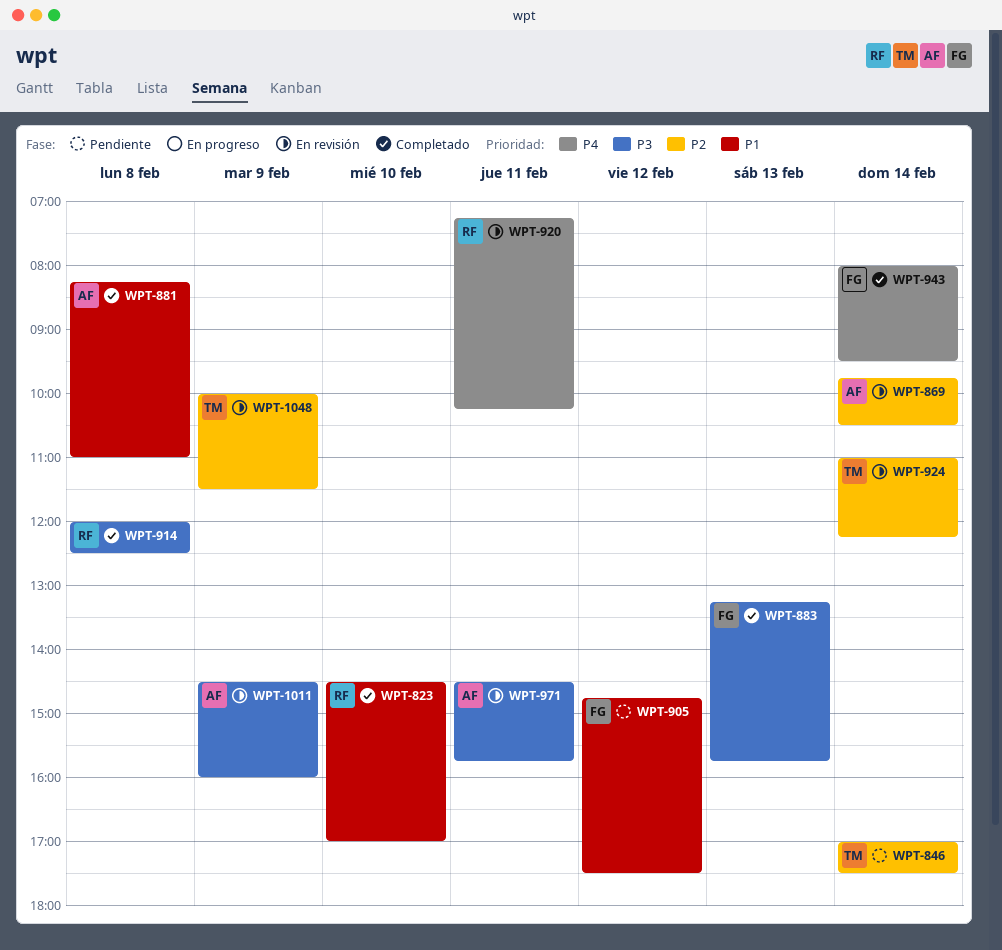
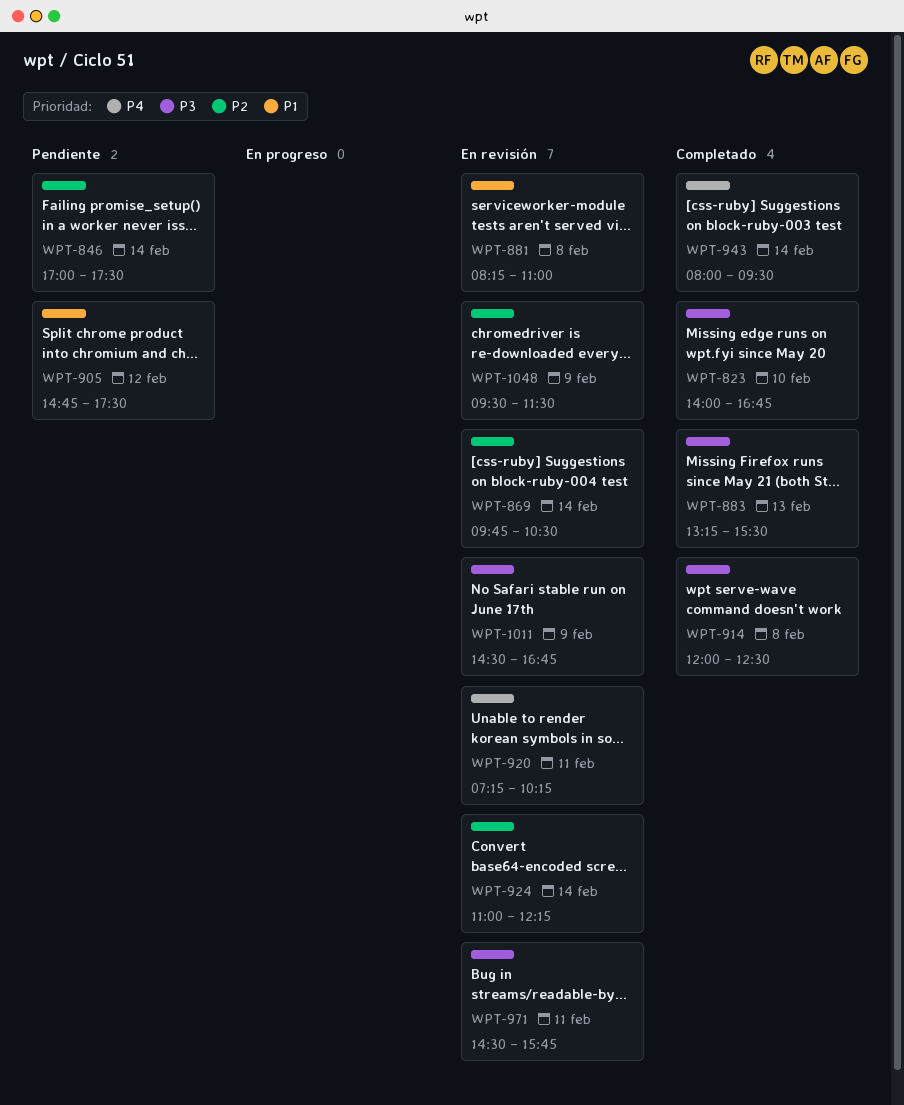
WPT-823, priority: P1 -> P3
WPT-823, begins: 14:30 -> 14:00
WPT-823, ends: 17:00 -> 16:45
WPT-881, status: Completado -> En revisión
WPT-883, ends: 15:45 -> 15:30
WPT-1011, ends: 16:00 -> 16:45
WPT-1048, begins: 10:00 -> 09:30

